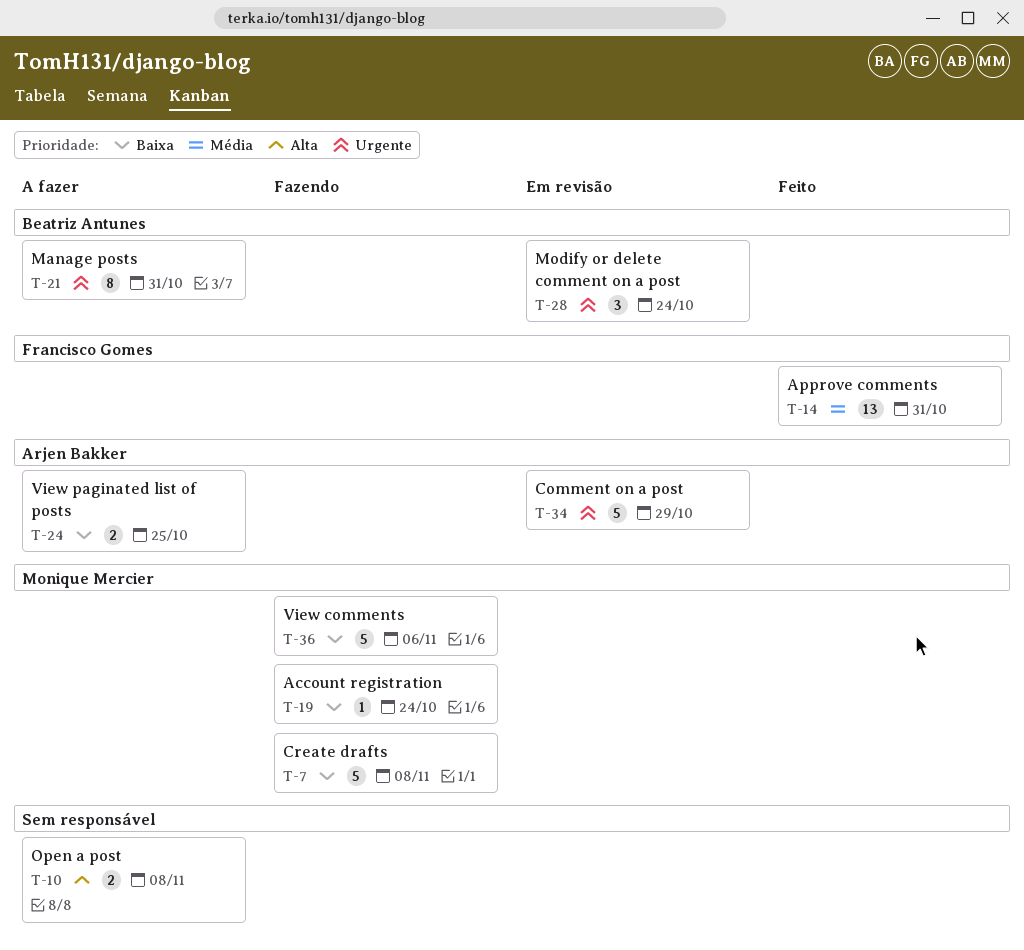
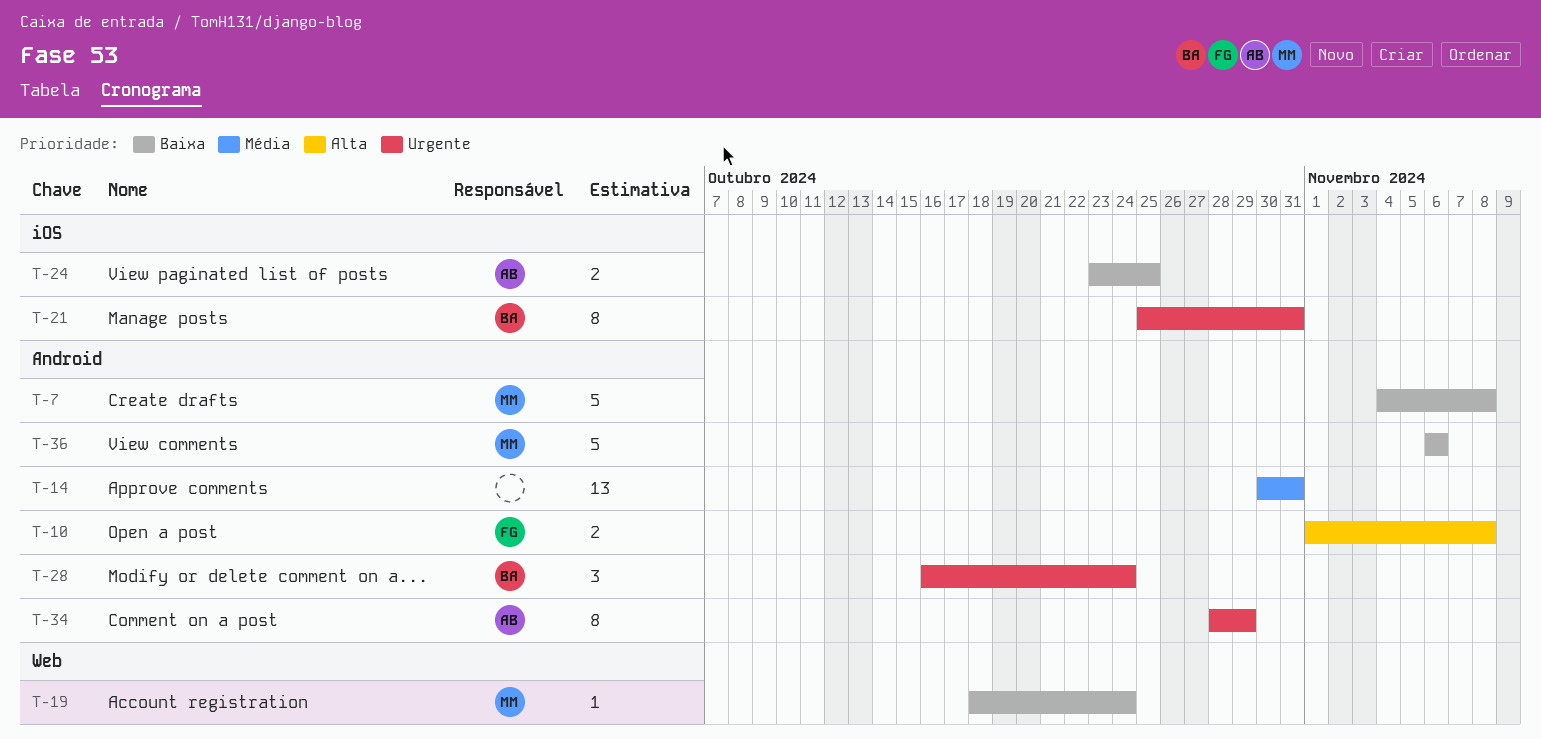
T-10, owner: none -> Francisco Gomes
T-14, owner: Francisco Gomes -> none
T-34, estimate: 5 -> 8

